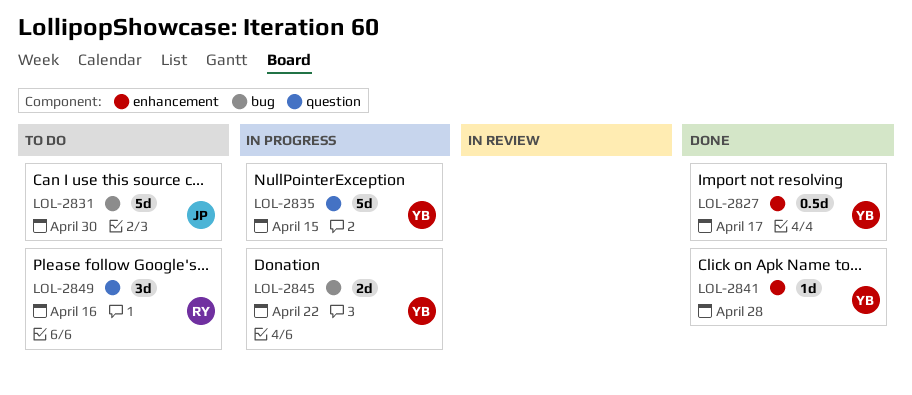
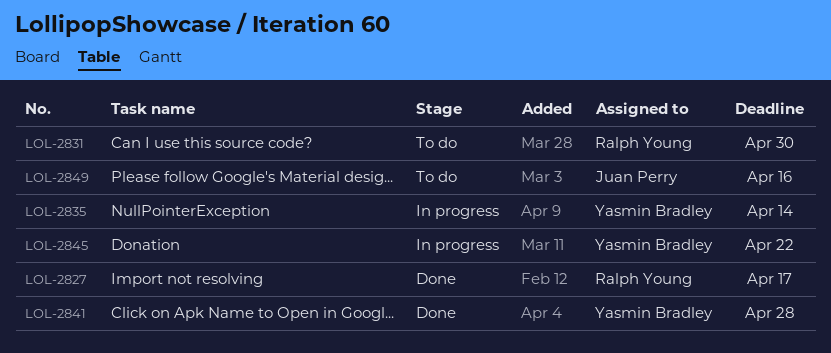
LOL-2827, owner: Yasmin Bradley -> Ralph Young
LOL-2831, owner: Juan Perry -> Ralph Young
LOL-2835, due: Apr 15 -> Apr 14
LOL-2849, owner: Ralph Young -> Juan Perry

